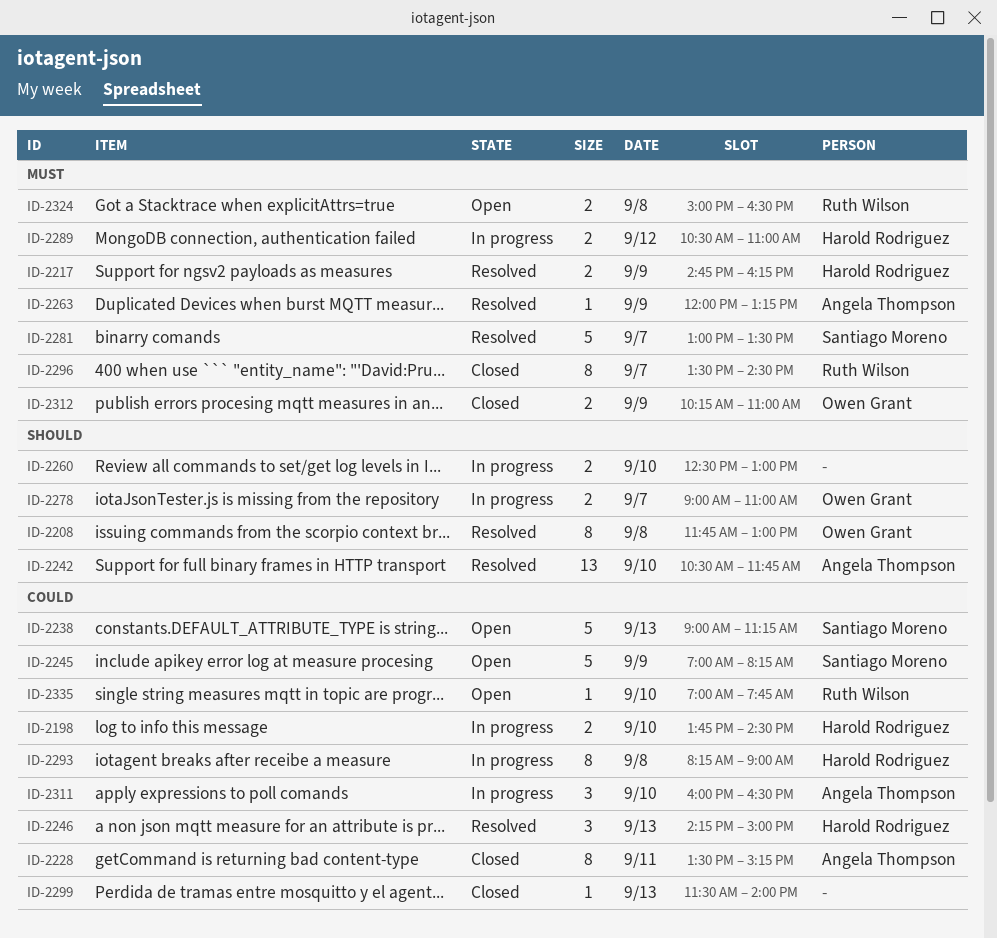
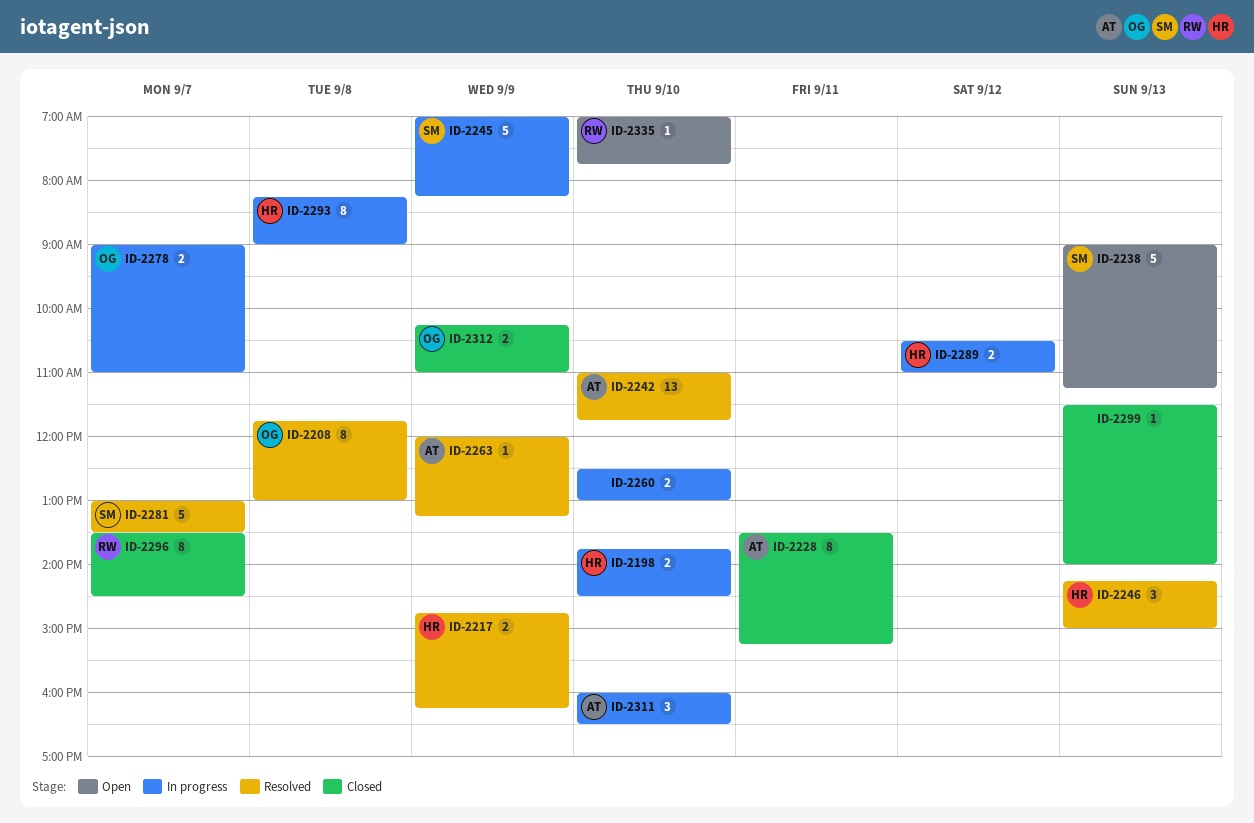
ID-2242, begins: 10:30 -> 11:00
ID-2245, status: Open -> In progress
ID-2324: present -> none

